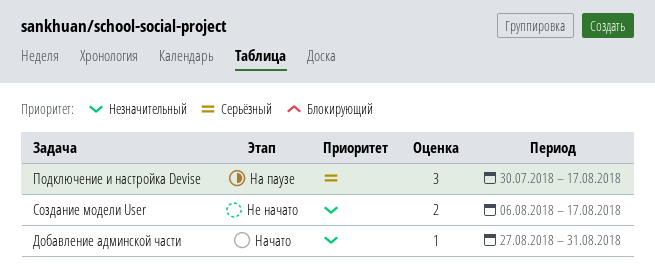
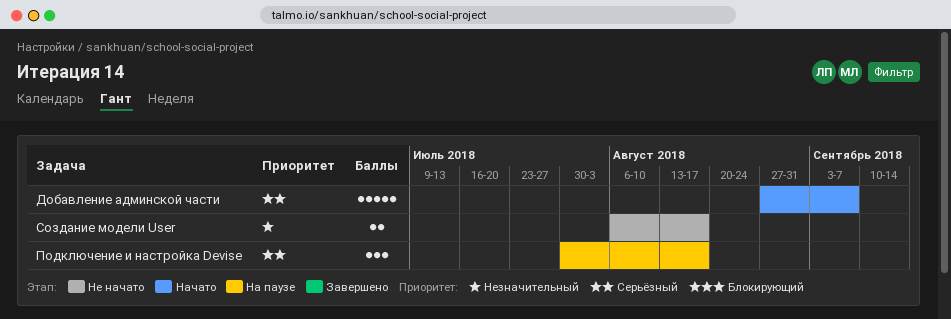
Добавление админской части, priority: Незначительный -> Серьёзный
Добавление админской части, estimate: 1 -> 5
Добавление админской части, due: Aug 31 -> Sep 7

